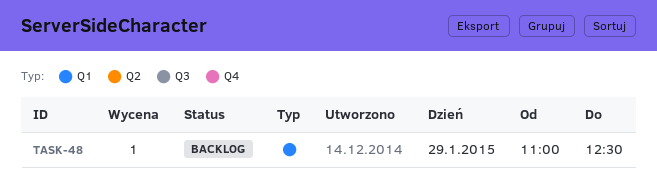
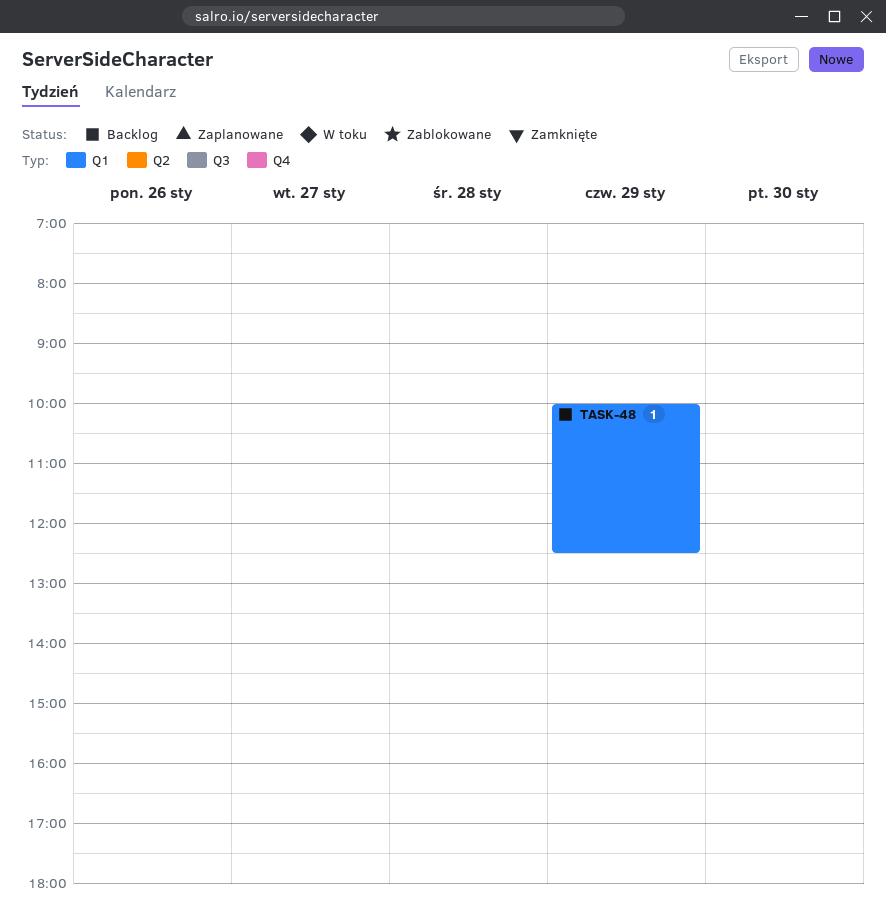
TASK-48, begins: 11:00 -> 10:00

